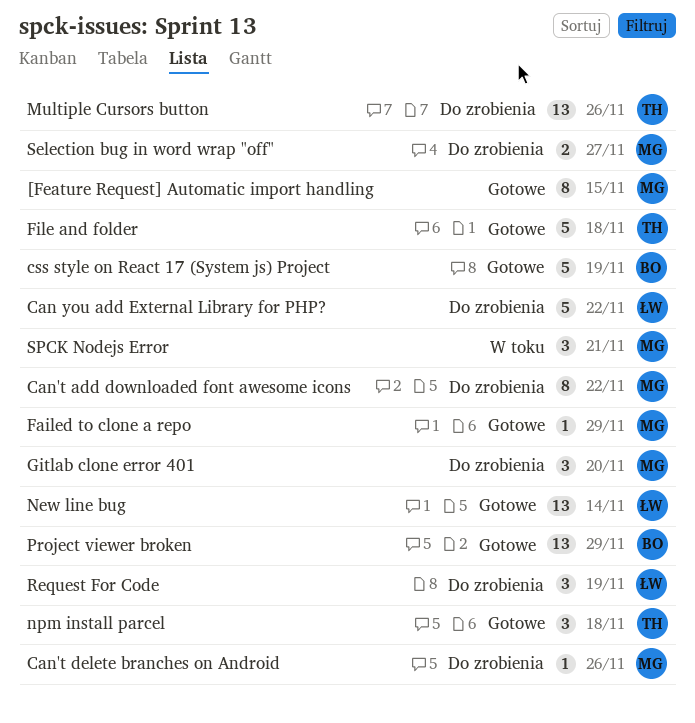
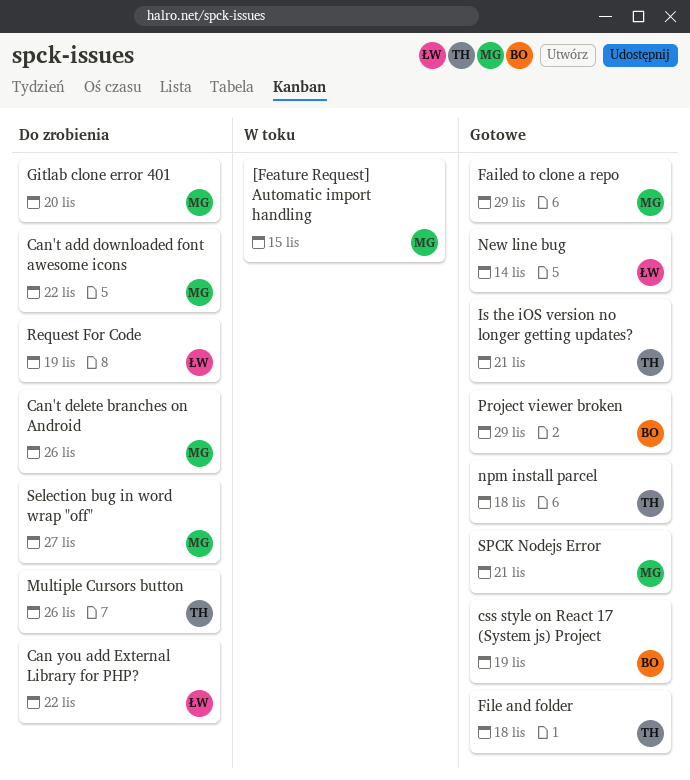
[Feature Request] Automatic import handling, status: Gotowe -> W toku
Is the iOS version no longer getting updates?: none -> present
SPCK Nodejs Error, status: W toku -> Gotowe

